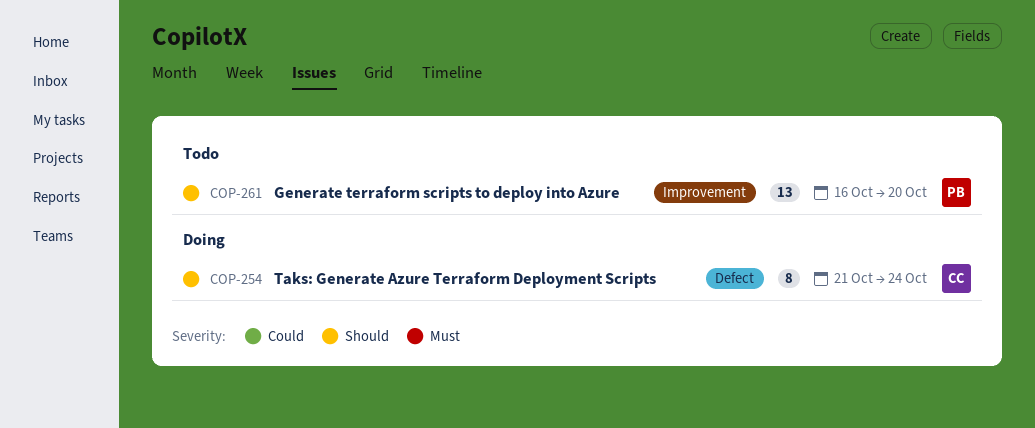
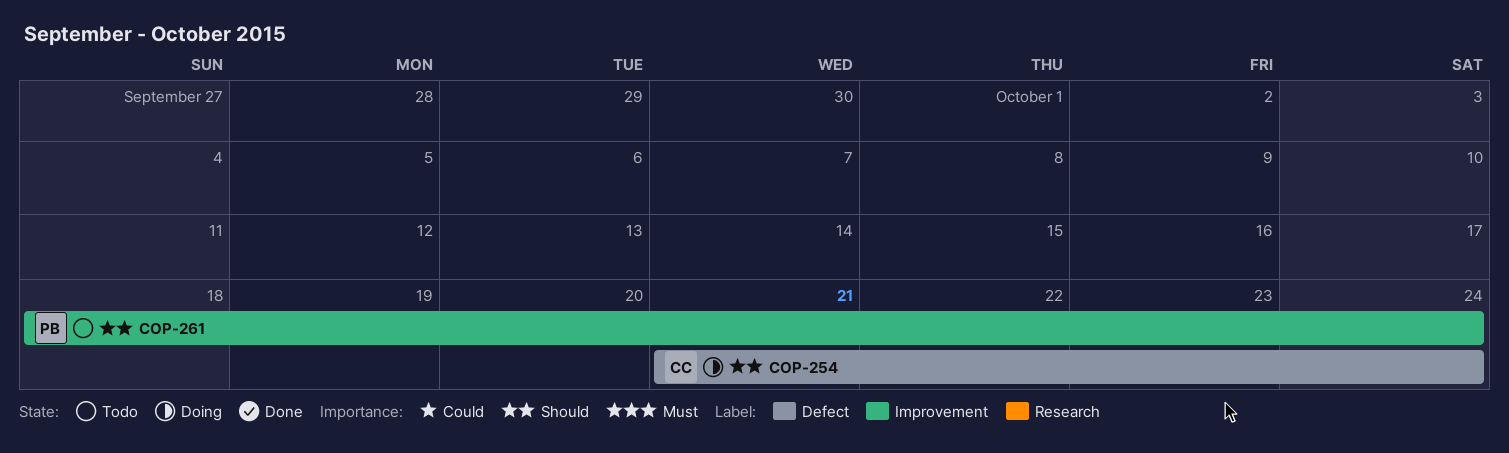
COP-261, start: Oct 16 -> Oct 18
COP-261, due: Oct 20 -> Oct 24

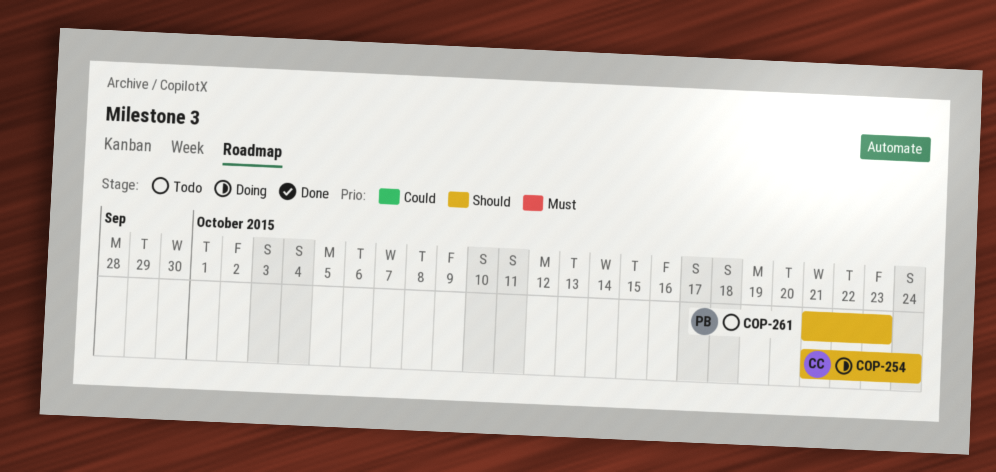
COP-261, start: Oct 18 -> Oct 21
COP-261, due: Oct 24 -> Oct 23

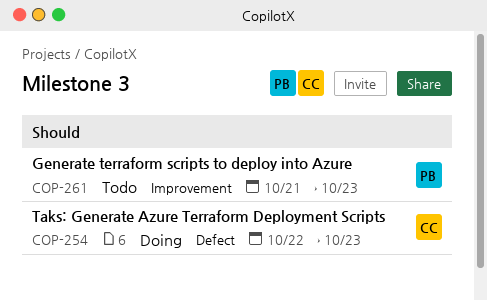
COP-254, start: Oct 21 -> Oct 22
COP-254, due: Oct 24 -> Oct 23

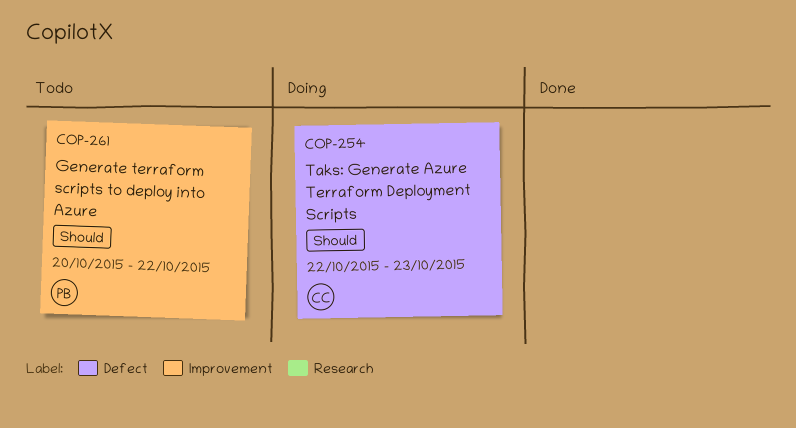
COP-261, start: Oct 21 -> Oct 20
COP-261, due: Oct 23 -> Oct 22

